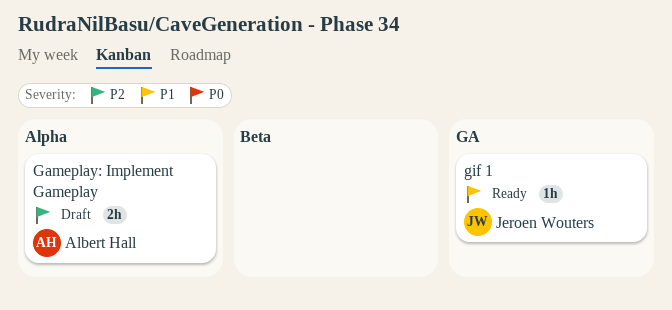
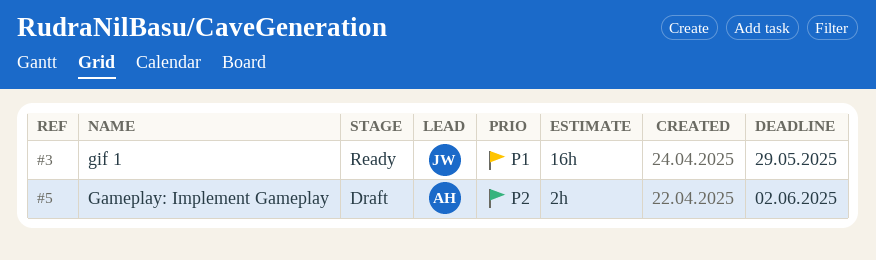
gif 1, estimate: 1h -> 16h

